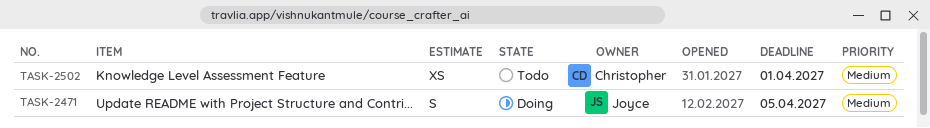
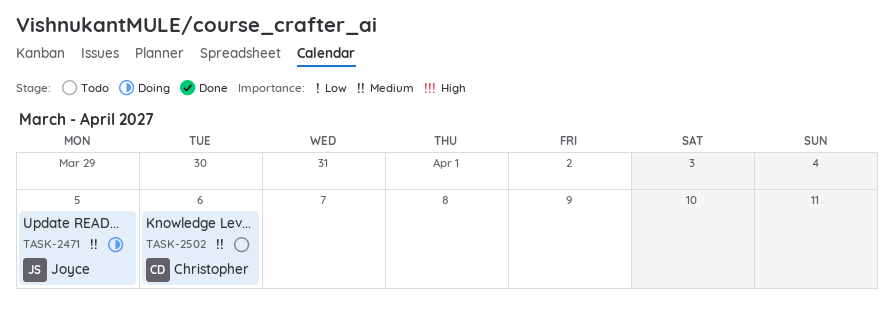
TASK-2502, due: Apr 1 -> Apr 6

